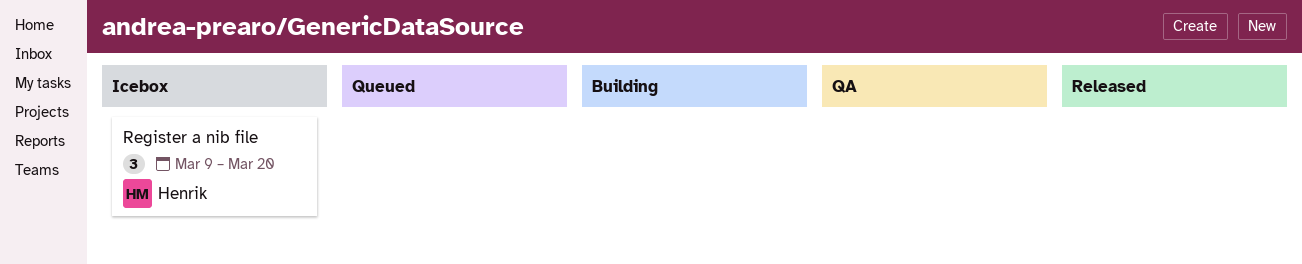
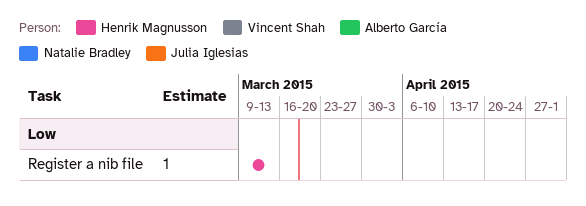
Register a nib file, estimate: 3 -> 1
Register a nib file, due: Mar 20 -> Mar 13

